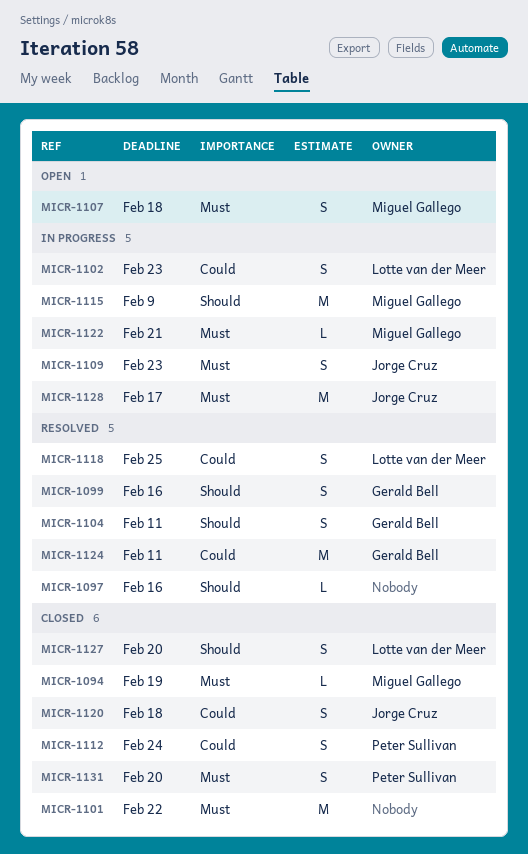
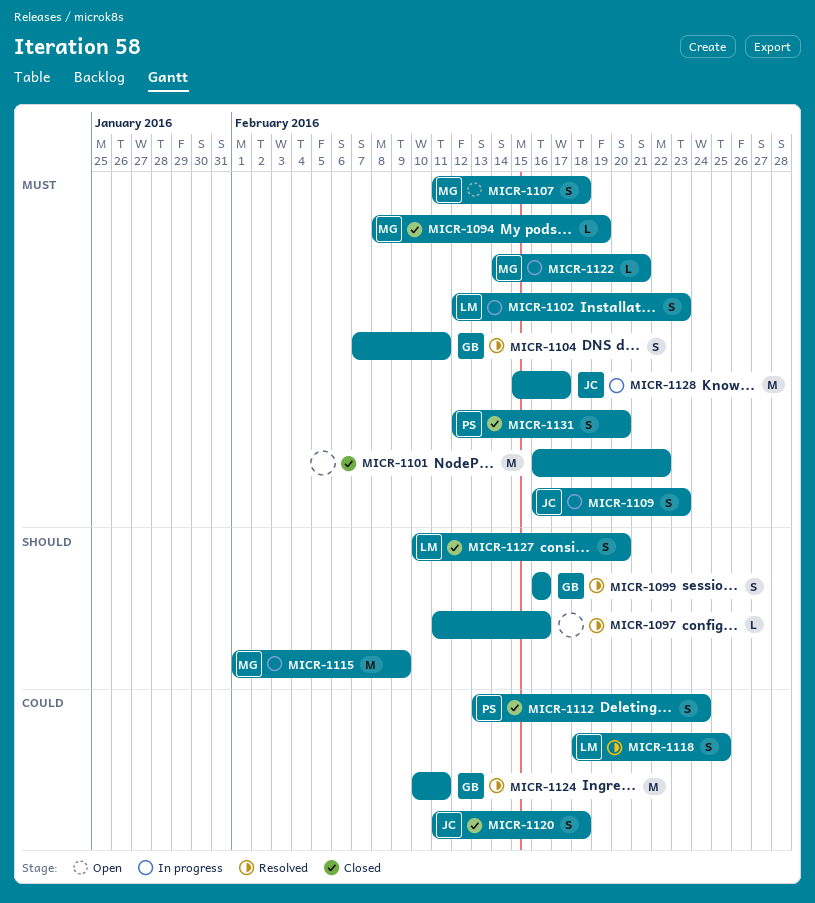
MICR-1102, priority: Could -> Must
MICR-1104, priority: Should -> Must

